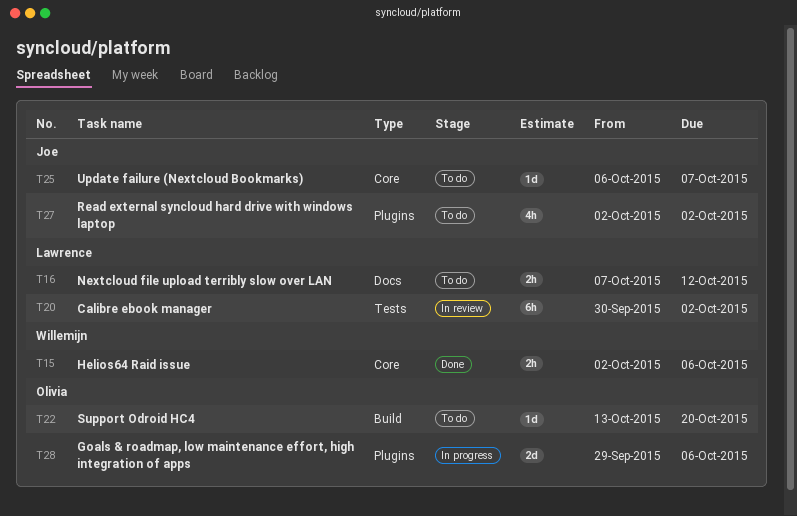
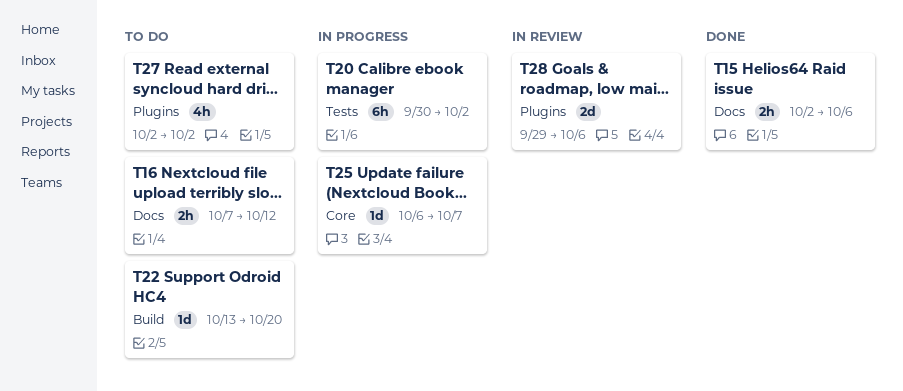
T15, label: Core -> Docs
T20, status: In review -> In progress
T25, status: To do -> In progress
T28, status: In progress -> In review

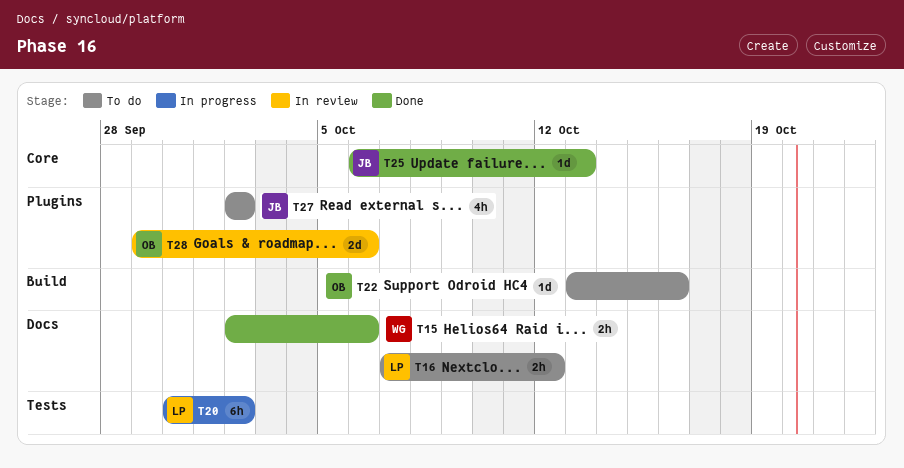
T22, due: Oct 20 -> Oct 16
T25, status: In progress -> Done
T25, due: Oct 7 -> Oct 13

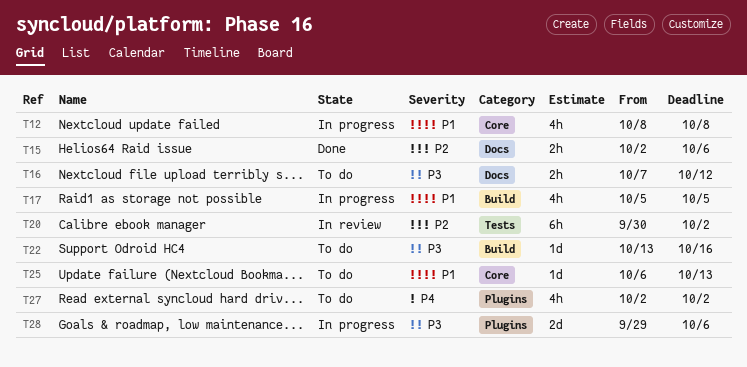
T12: none -> present
T17: none -> present
T20, status: In progress -> In review
T25, status: Done -> To do
T28, status: In review -> In progress

